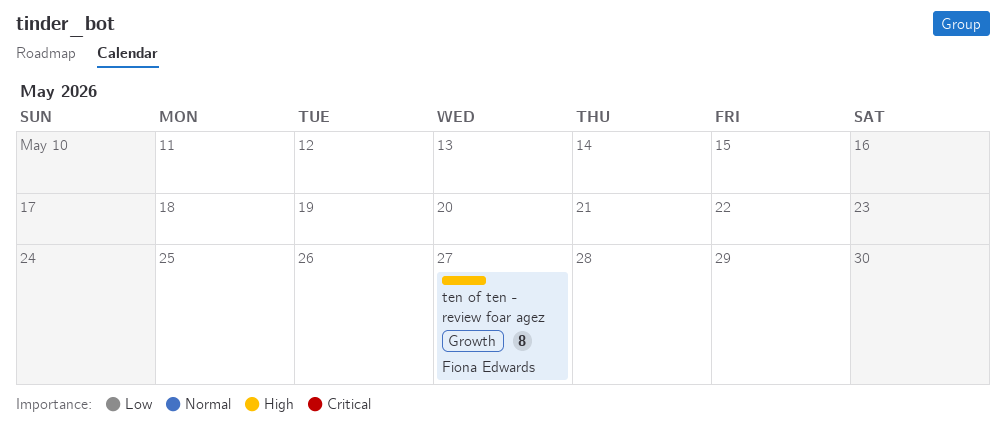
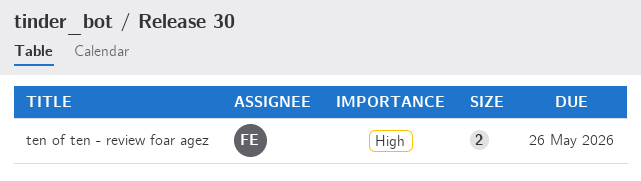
ten of ten - review foar agez, estimate: 8 -> 2
ten of ten - review foar agez, due: May 27 -> May 26

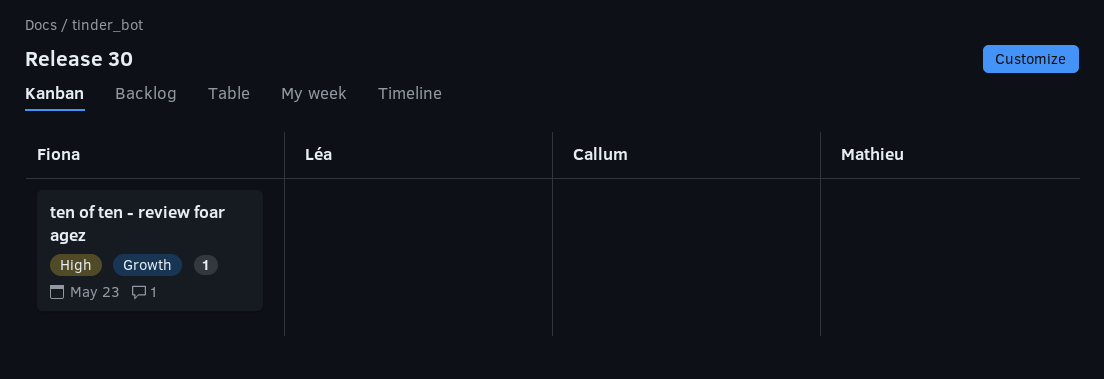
ten of ten - review foar agez, estimate: 2 -> 1
ten of ten - review foar agez, due: May 26 -> May 23

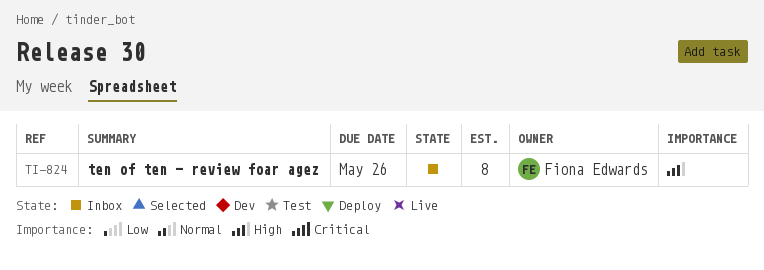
ten of ten - review foar agez, estimate: 1 -> 8
ten of ten - review foar agez, due: May 23 -> May 26

